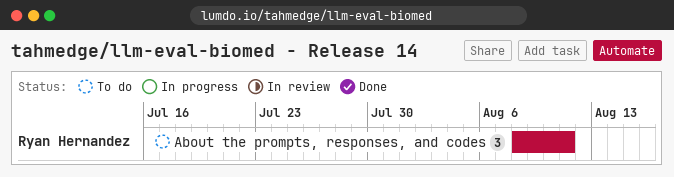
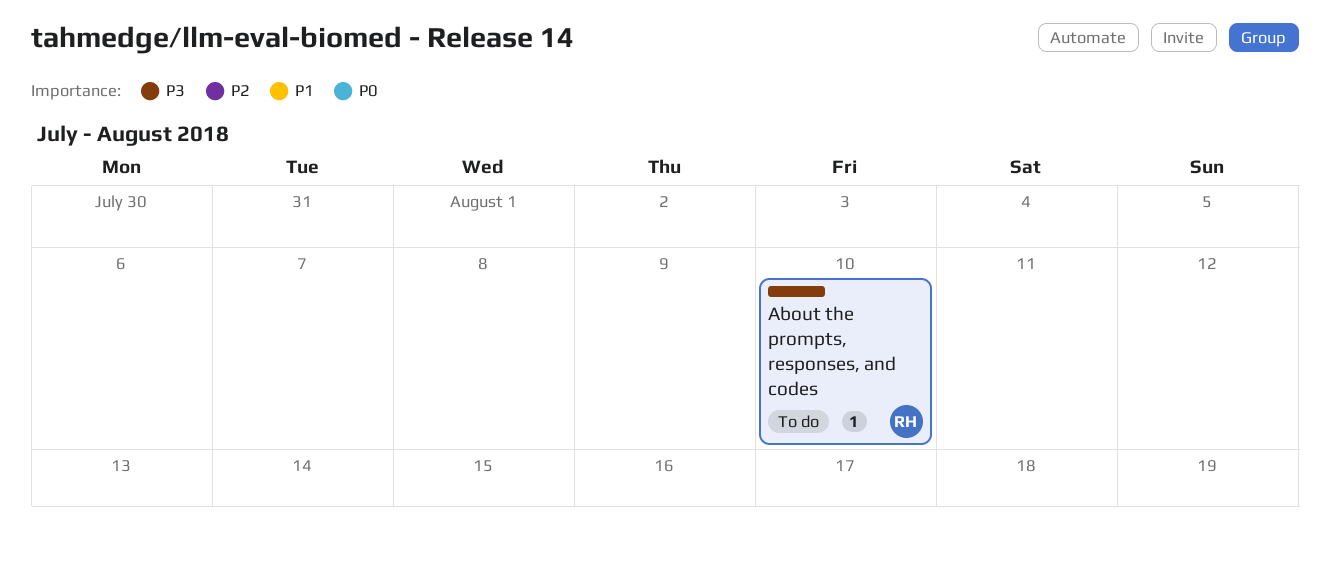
About the prompts, responses, and codes, estimate: 3 -> 1
About the prompts, responses, and codes, due: Aug 11 -> Aug 10

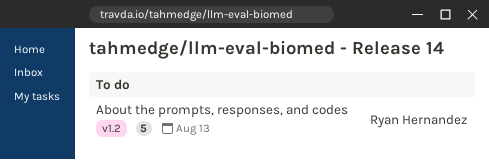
About the prompts, responses, and codes, estimate: 1 -> 5
About the prompts, responses, and codes, due: Aug 10 -> Aug 13

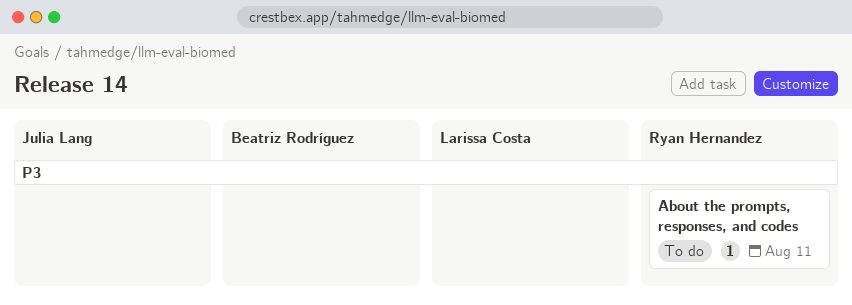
About the prompts, responses, and codes, estimate: 5 -> 1
About the prompts, responses, and codes, due: Aug 13 -> Aug 11

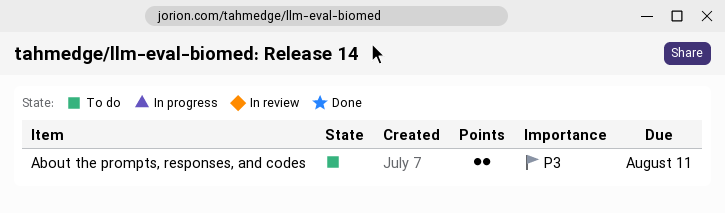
About the prompts, responses, and codes, estimate: 1 -> 2

